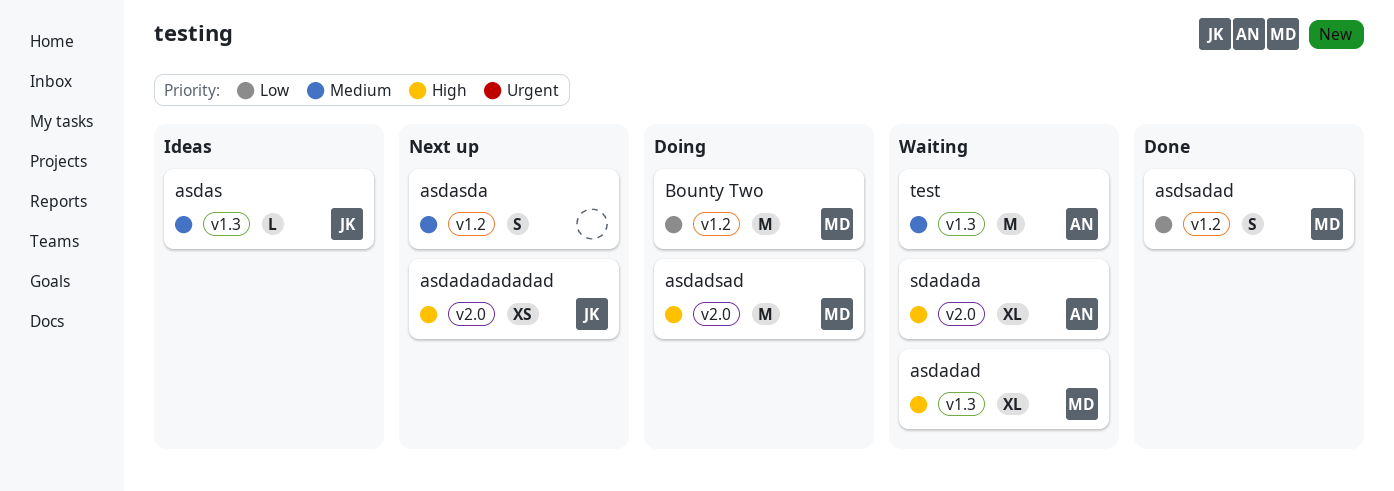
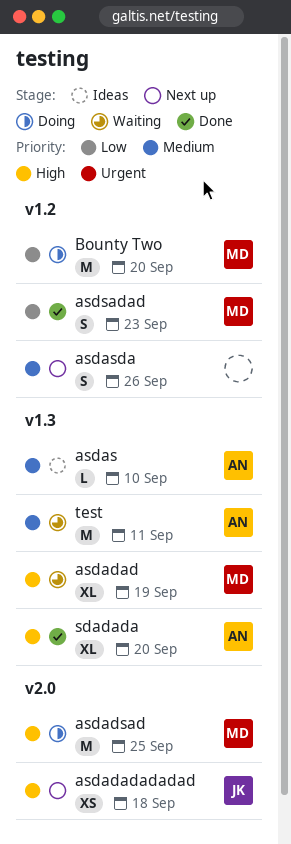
asdas, owner: JK -> AN
sdadada, status: Waiting -> Done
sdadada, label: v2.0 -> v1.3

